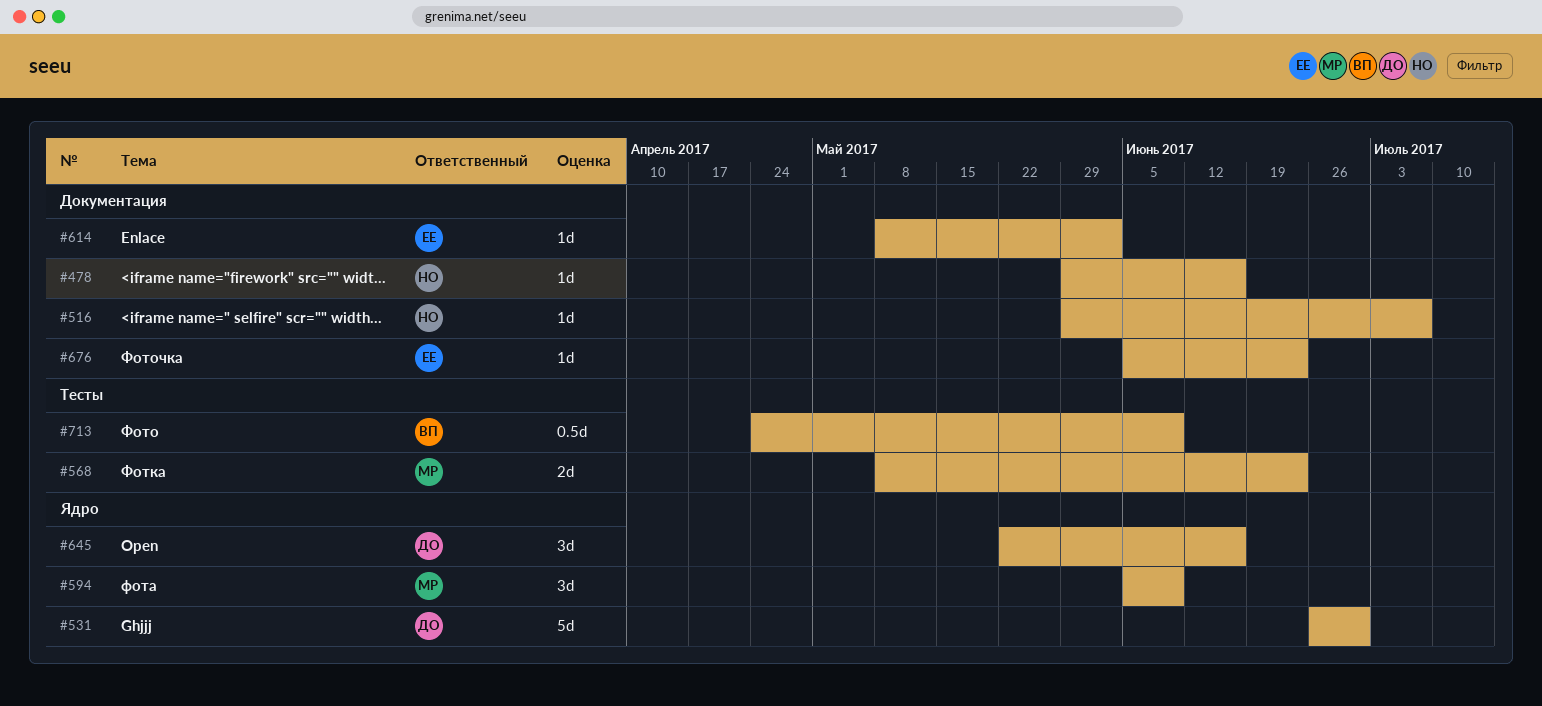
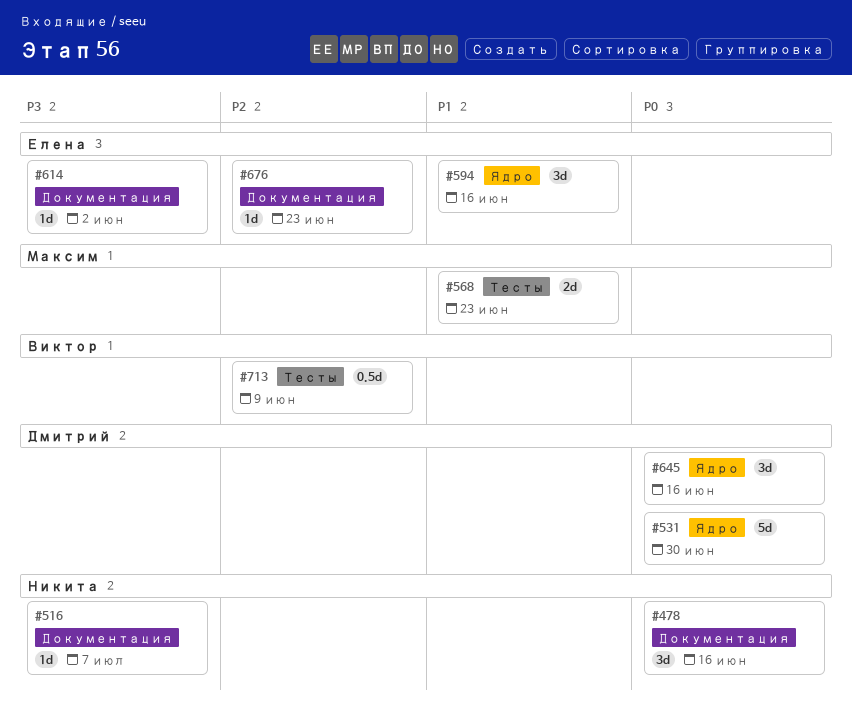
#478, estimate: 1d -> 3d
#594, owner: Максим -> Елена
#594, due: Jun 9 -> Jun 16

